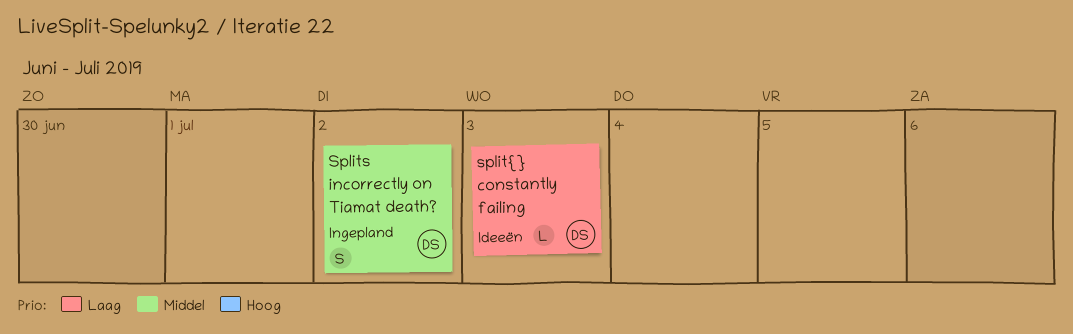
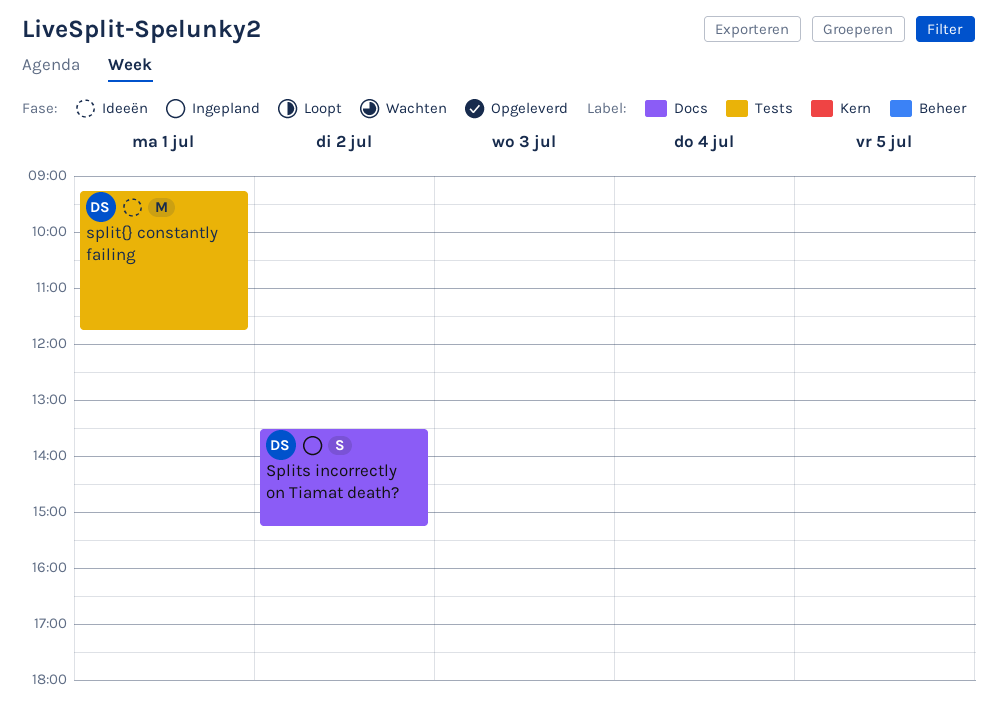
split{} constantly failing, estimate: L -> M
split{} constantly failing, day: Jul 3 -> Jul 1

